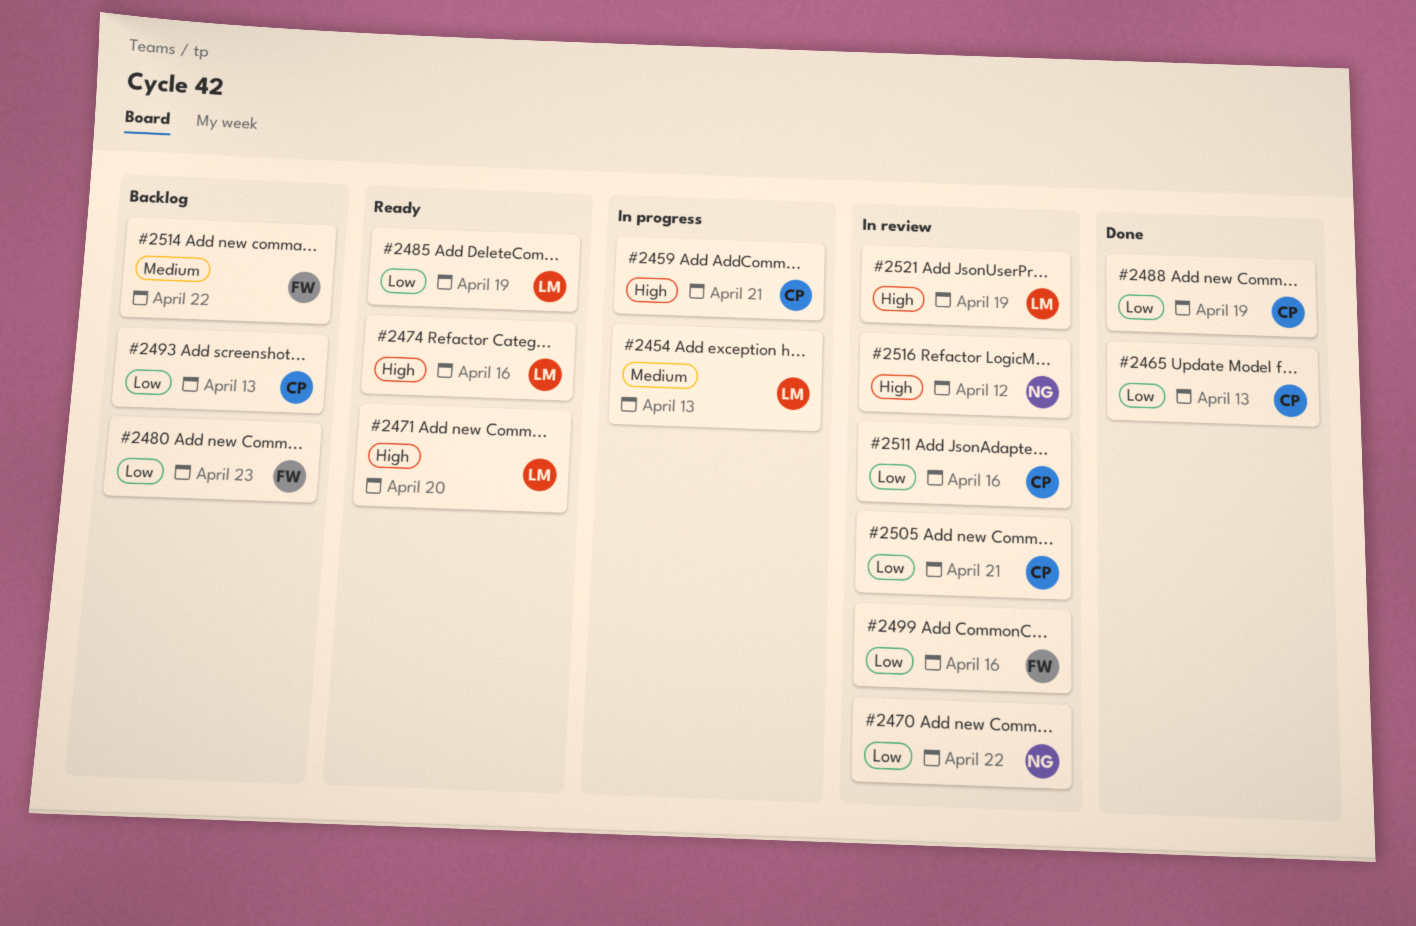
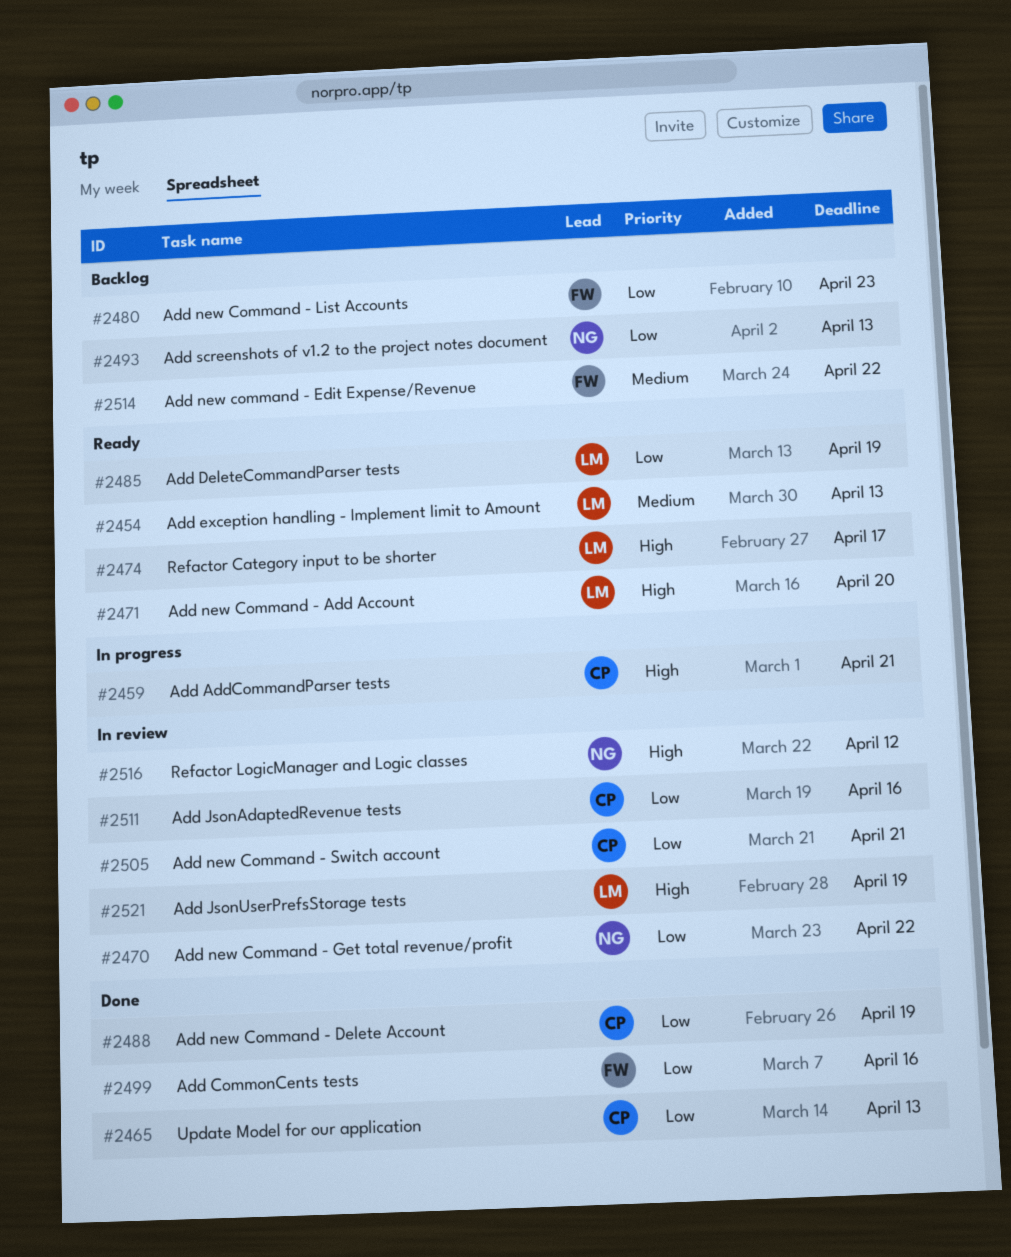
#2454, status: In progress -> Ready
#2474, due: Apr 16 -> Apr 17
#2493, owner: CP -> NG
#2499, status: In review -> Done

